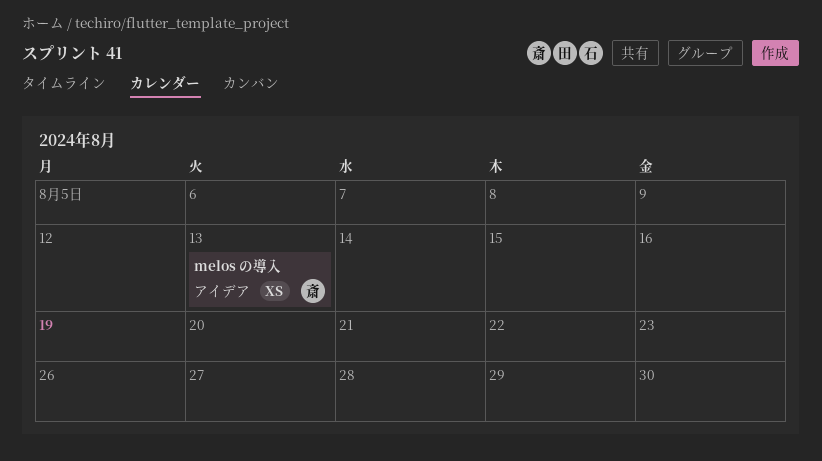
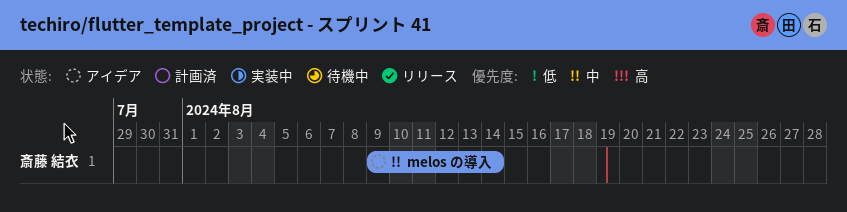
melos の導入, due: Aug 13 -> Aug 14

